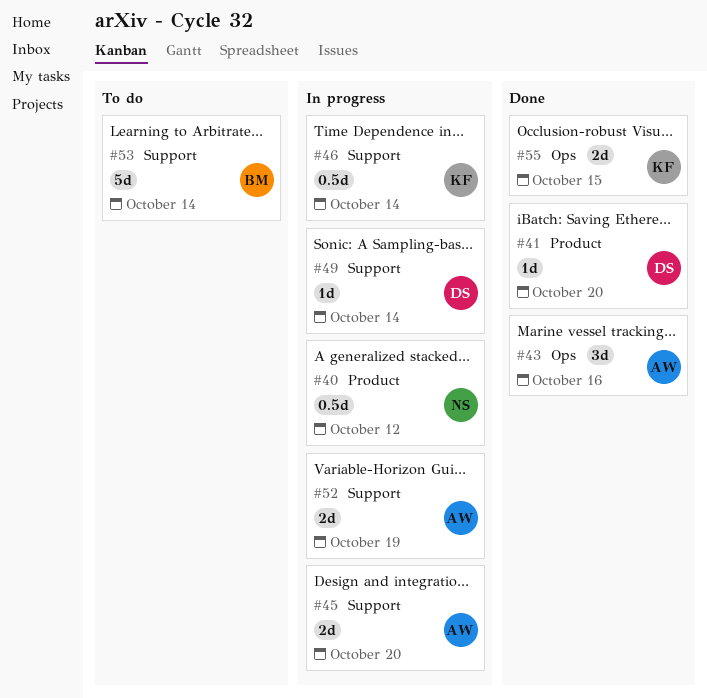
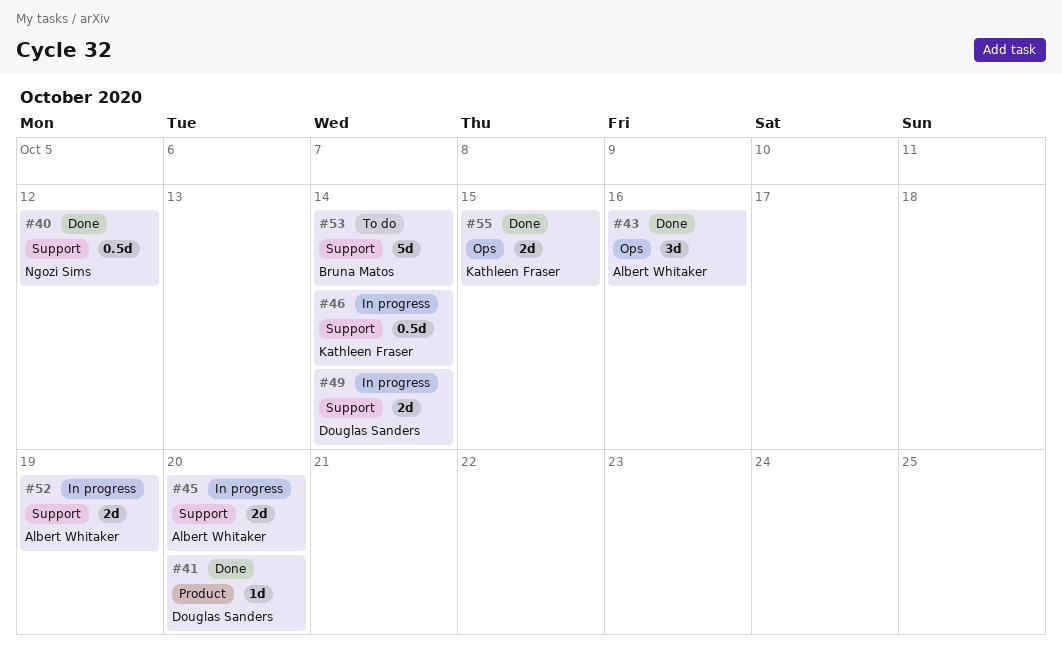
#40, status: In progress -> Done
#40, label: Product -> Support
#49, estimate: 1d -> 2d

